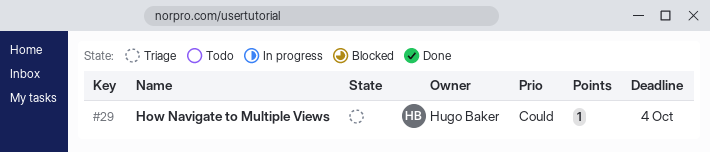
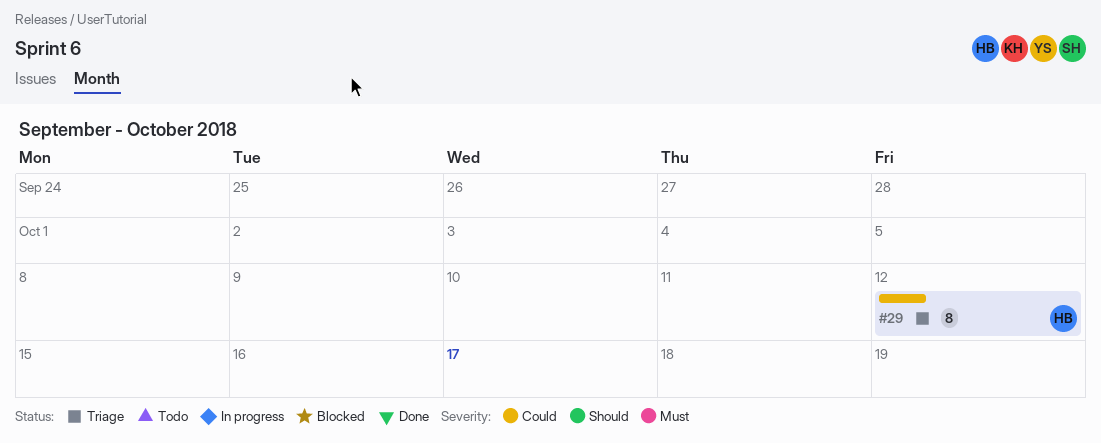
#29, estimate: 1 -> 8
#29, due: Oct 4 -> Oct 12

